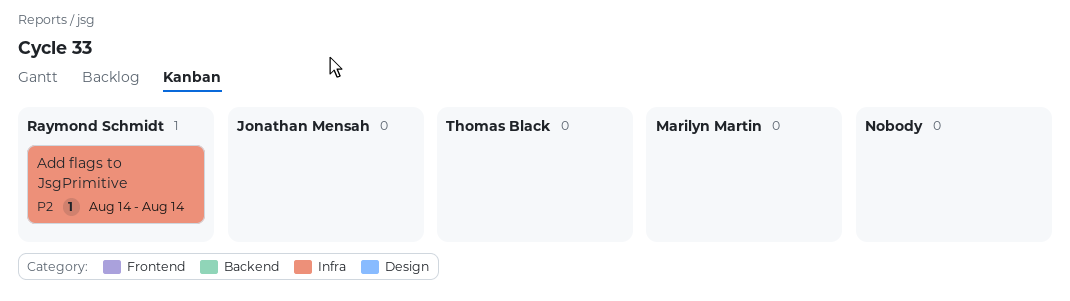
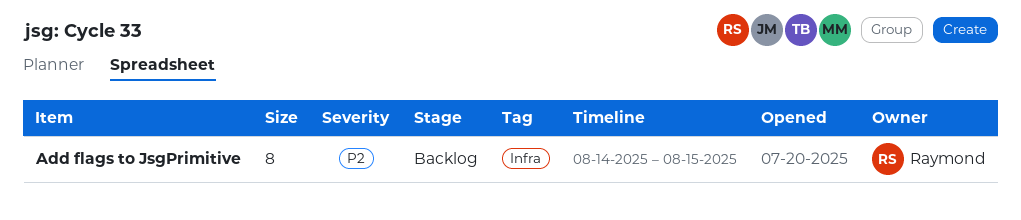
Add flags to JsgPrimitive, estimate: 1 -> 8
Add flags to JsgPrimitive, due: Aug 14 -> Aug 15

